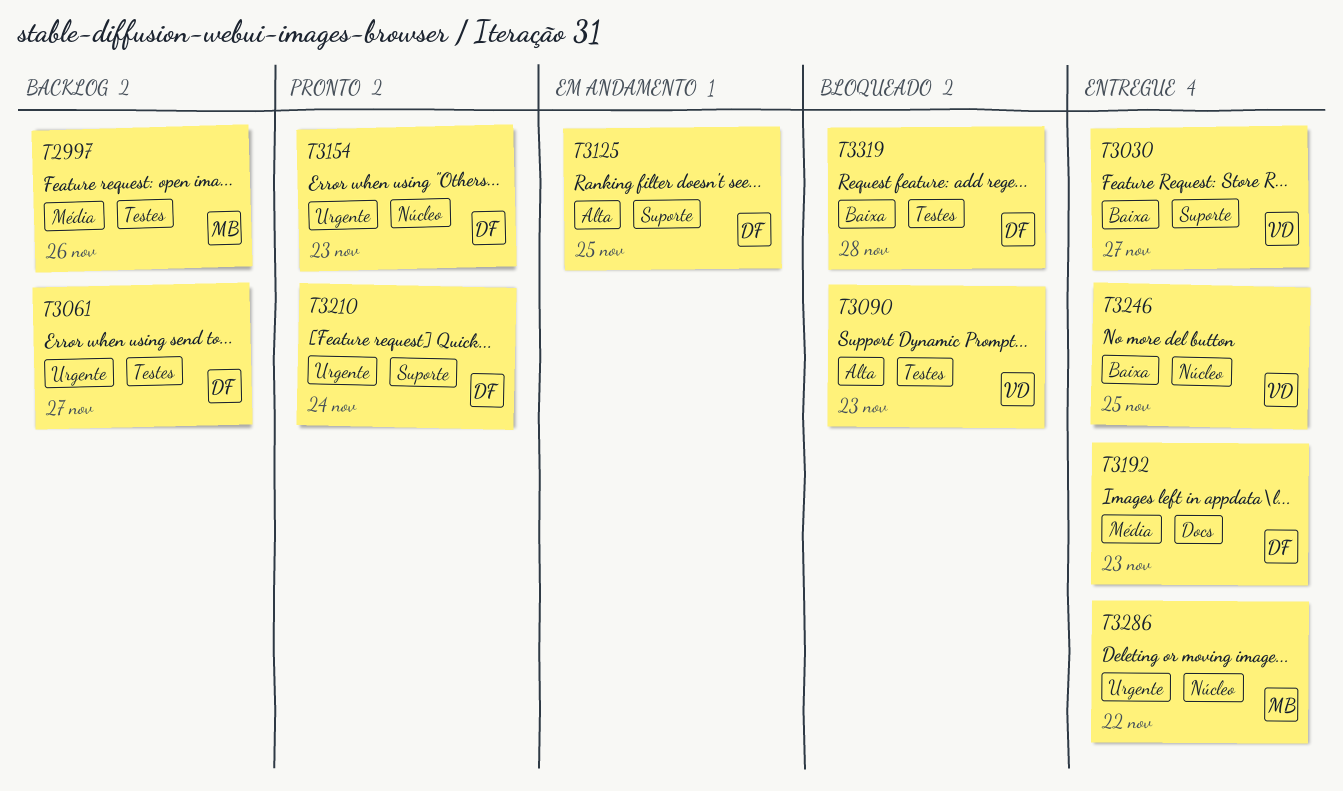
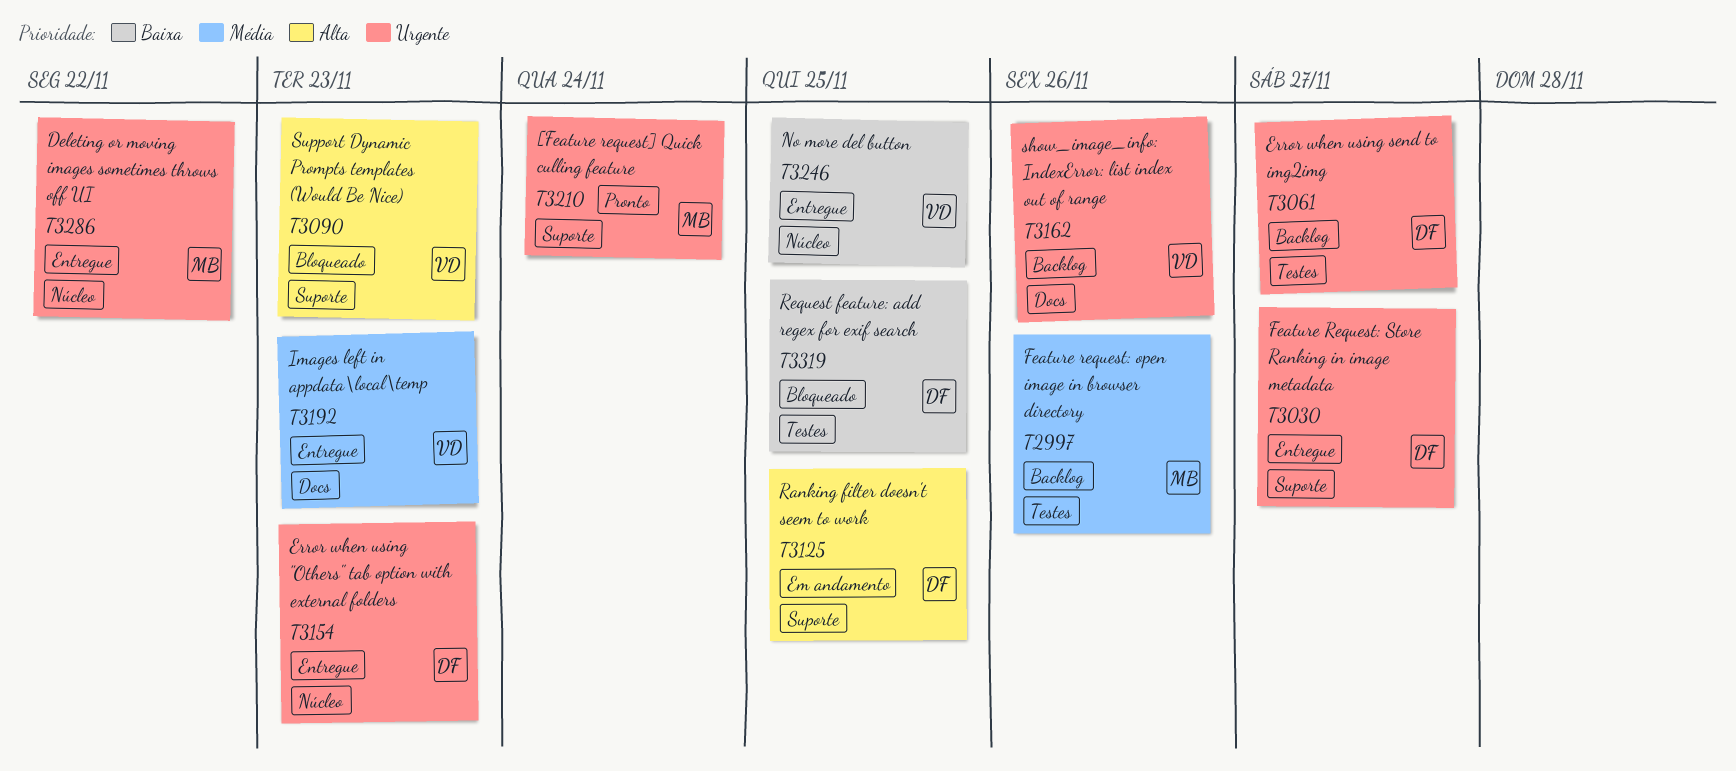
T3030, owner: VD -> DF
T3030, priority: Baixa -> Urgente
T3090, label: Testes -> Suporte
T3154, status: Pronto -> Entregue
T3162: none -> present
T3192, owner: DF -> VD
T3210, owner: DF -> MB
T3319, due: Nov 28 -> Nov 25

